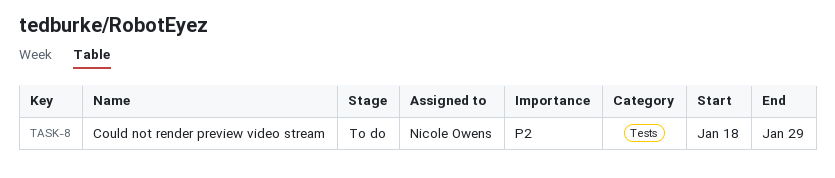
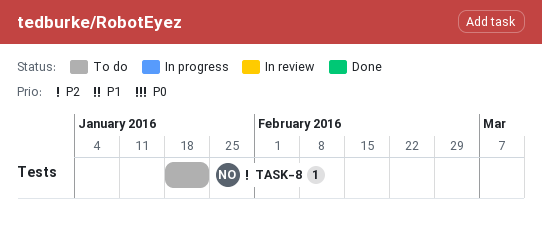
TASK-8, due: Jan 29 -> Jan 22

